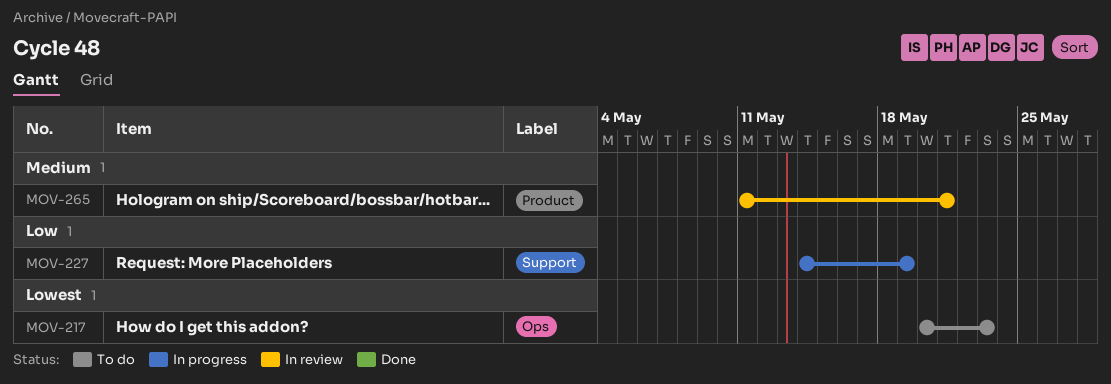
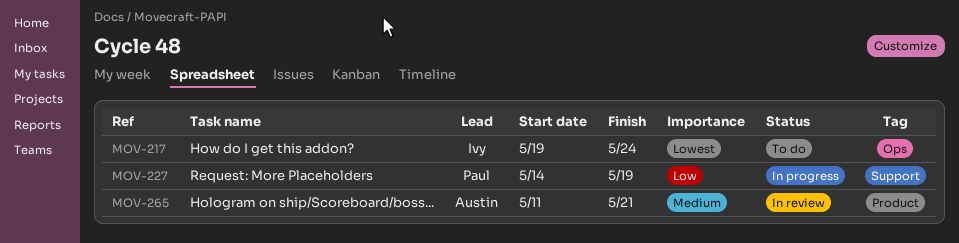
MOV-217, start: May 20 -> May 19
MOV-217, due: May 23 -> May 24

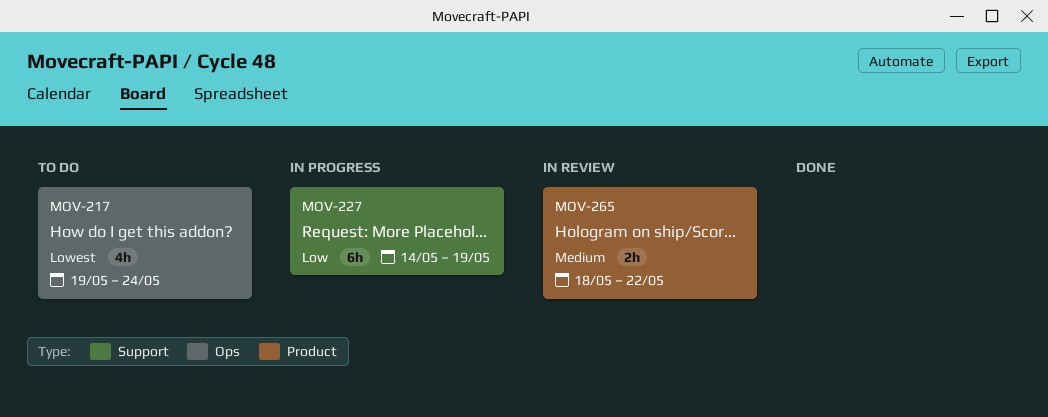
MOV-265, start: May 11 -> May 18
MOV-265, due: May 21 -> May 22

